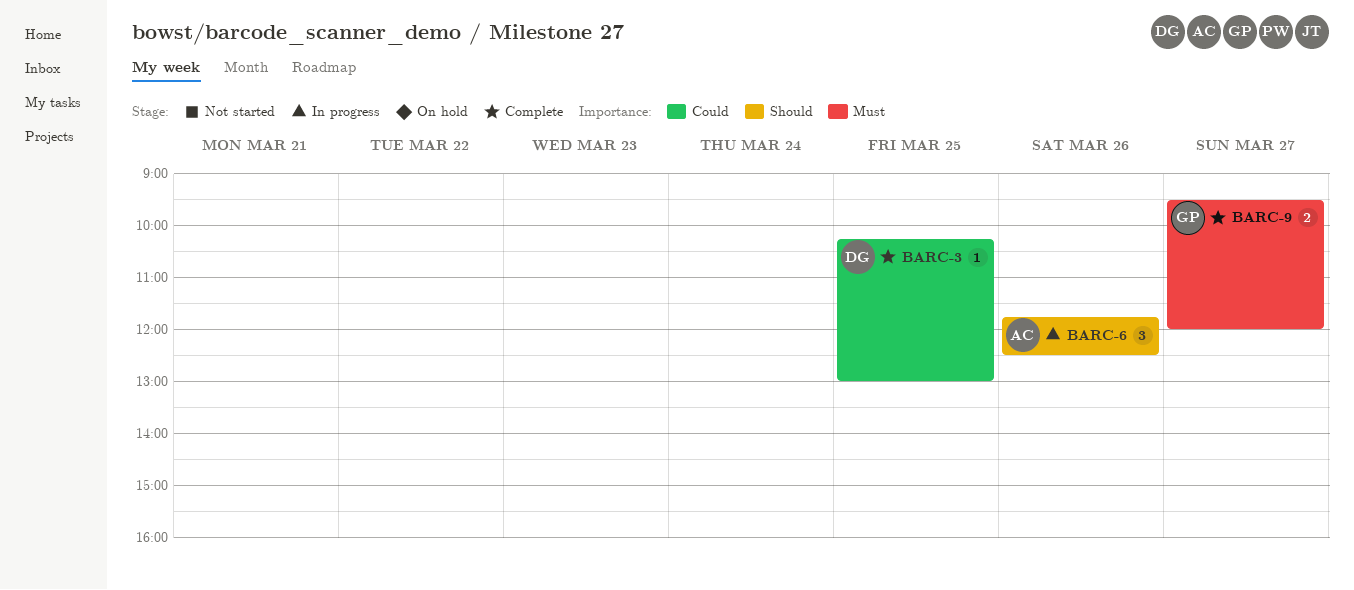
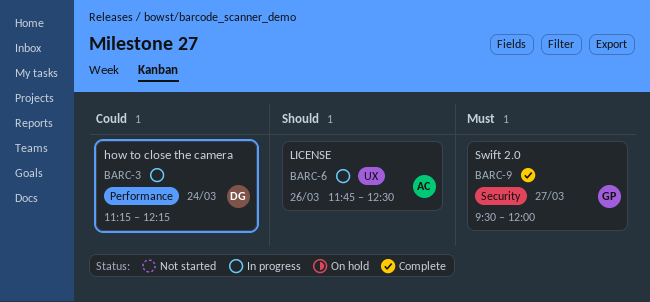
BARC-3, status: Complete -> In progress
BARC-3, day: Mar 25 -> Mar 24
BARC-3, begins: 10:15 -> 11:15
BARC-3, ends: 13:00 -> 12:15

